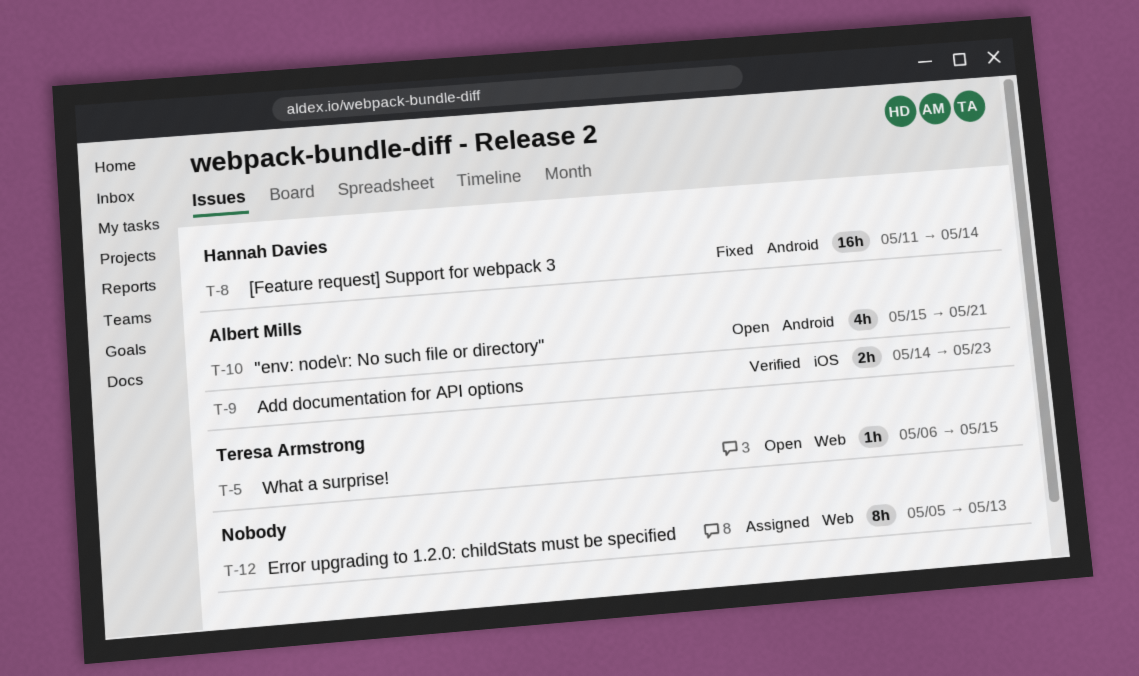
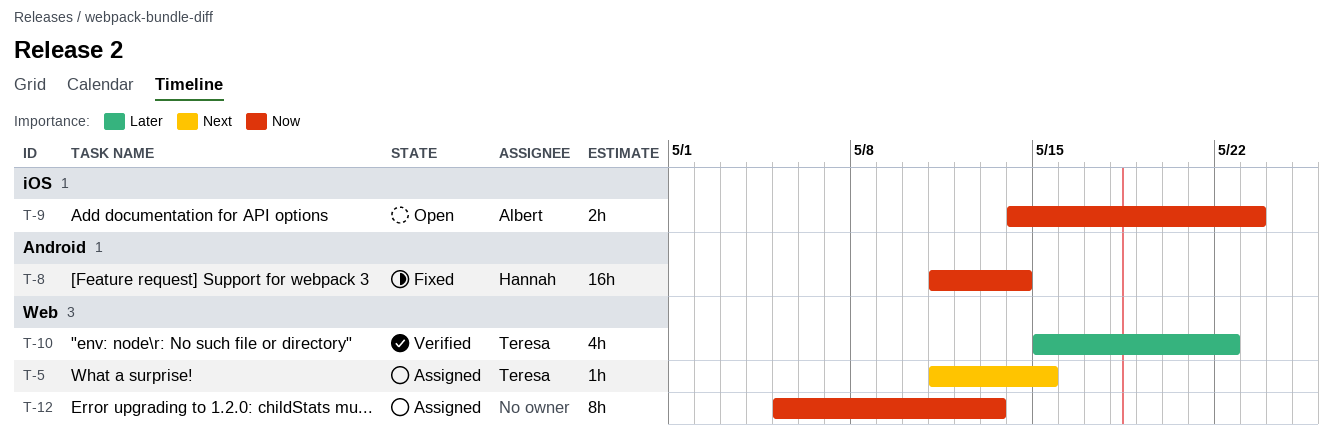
T-5, status: Open -> Assigned
T-5, start: May 6 -> May 11
T-9, status: Verified -> Open
T-10, status: Open -> Verified
T-10, owner: Albert Mills -> Teresa Armstrong
T-10, label: Android -> Web
T-10, due: May 21 -> May 22

